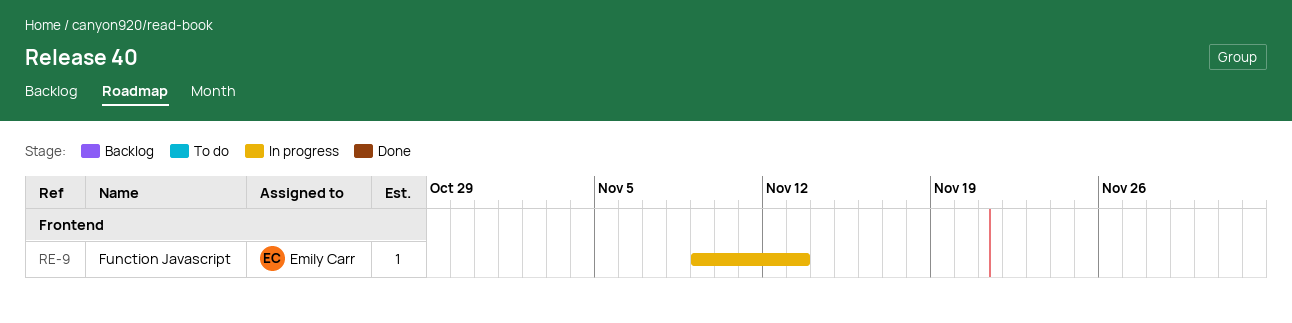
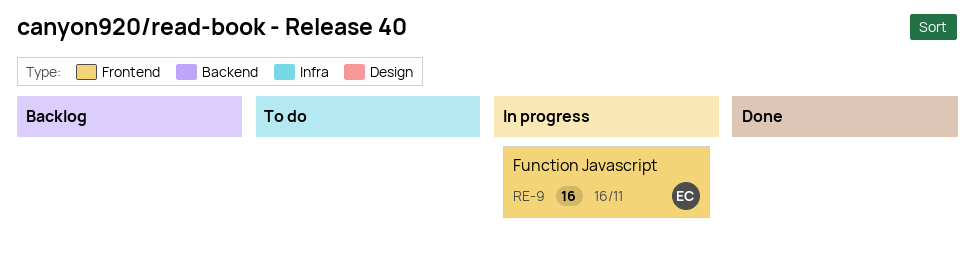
RE-9, estimate: 1 -> 16
RE-9, due: Nov 13 -> Nov 16

